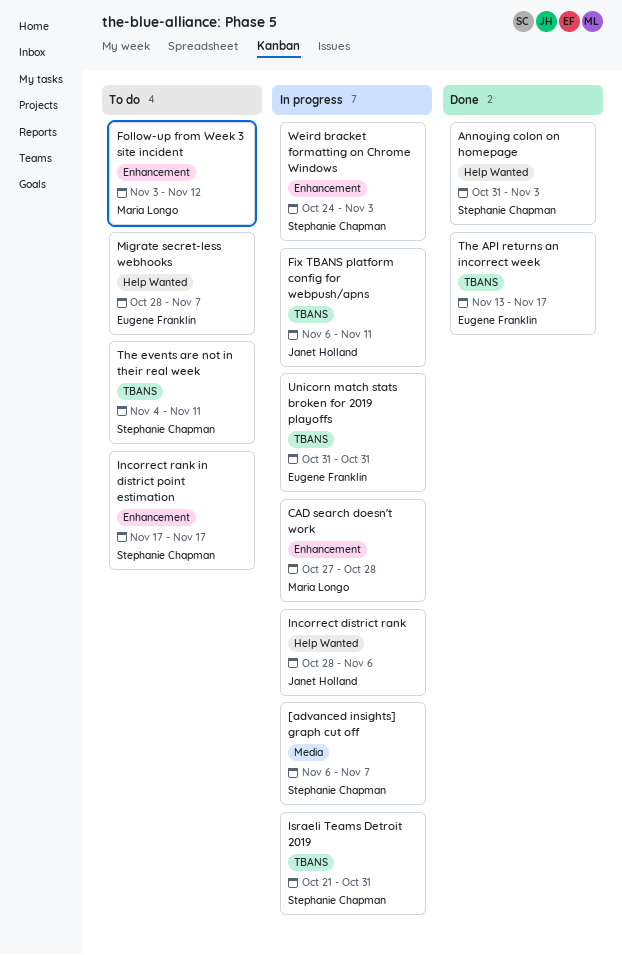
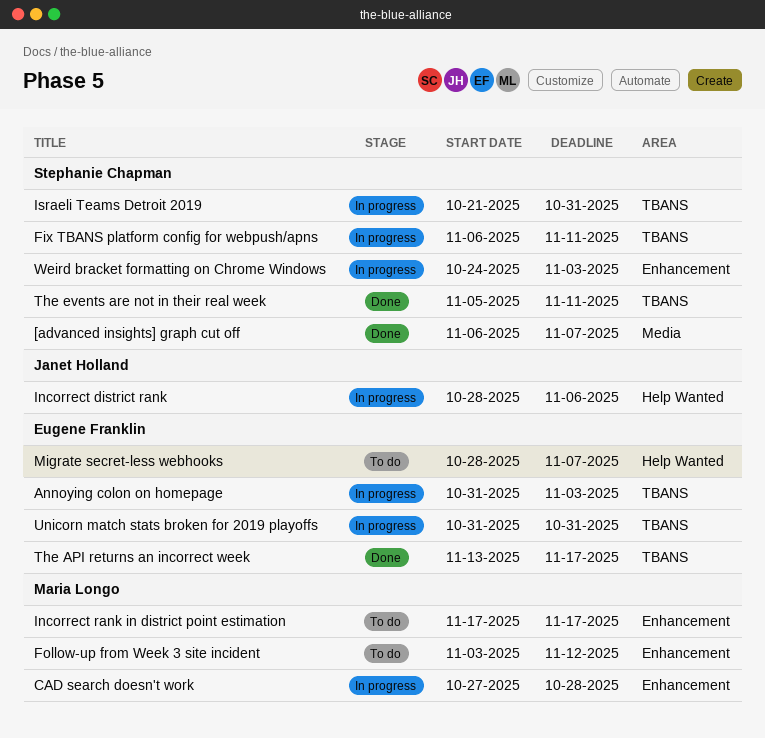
[advanced insights] graph cut off, status: In progress -> Done
Annoying colon on homepage, status: Done -> In progress
Annoying colon on homepage, owner: Stephanie Chapman -> Eugene Franklin
Annoying colon on homepage, label: Help Wanted -> TBANS
Fix TBANS platform config for webpush/apns, owner: Janet Holland -> Stephanie Chapman
Incorrect rank in district point estimation, owner: Stephanie Chapman -> Maria Longo
The events are not in their real week, status: To do -> Done
The events are not in their real week, start: Nov 4 -> Nov 5

